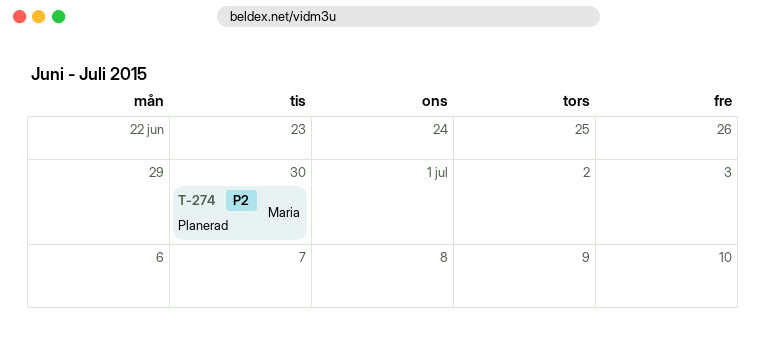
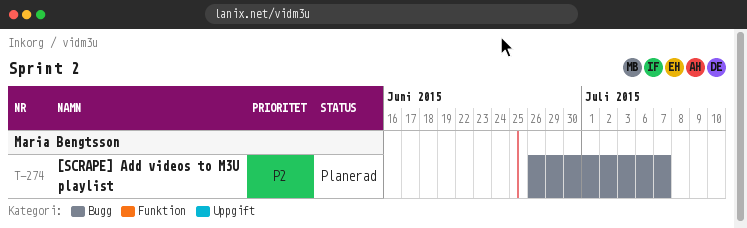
T-274, due: Jun 30 -> Jul 7

